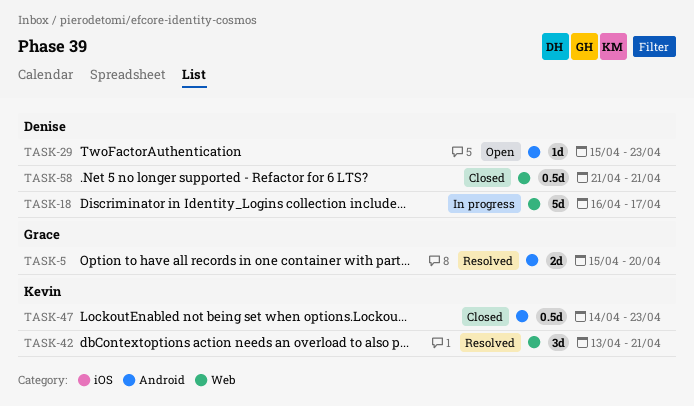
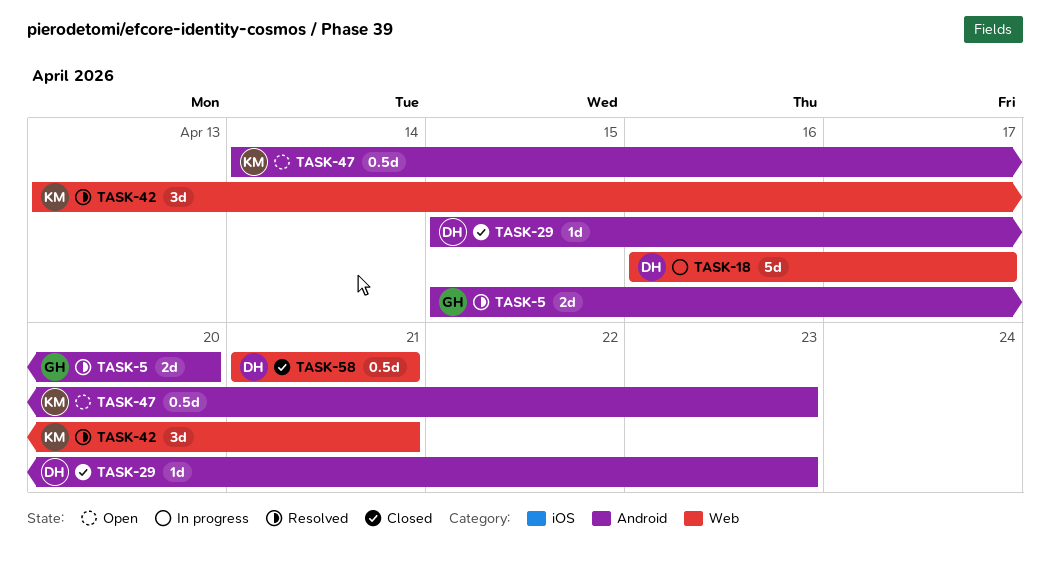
TASK-29, status: Open -> Closed
TASK-47, status: Closed -> Open

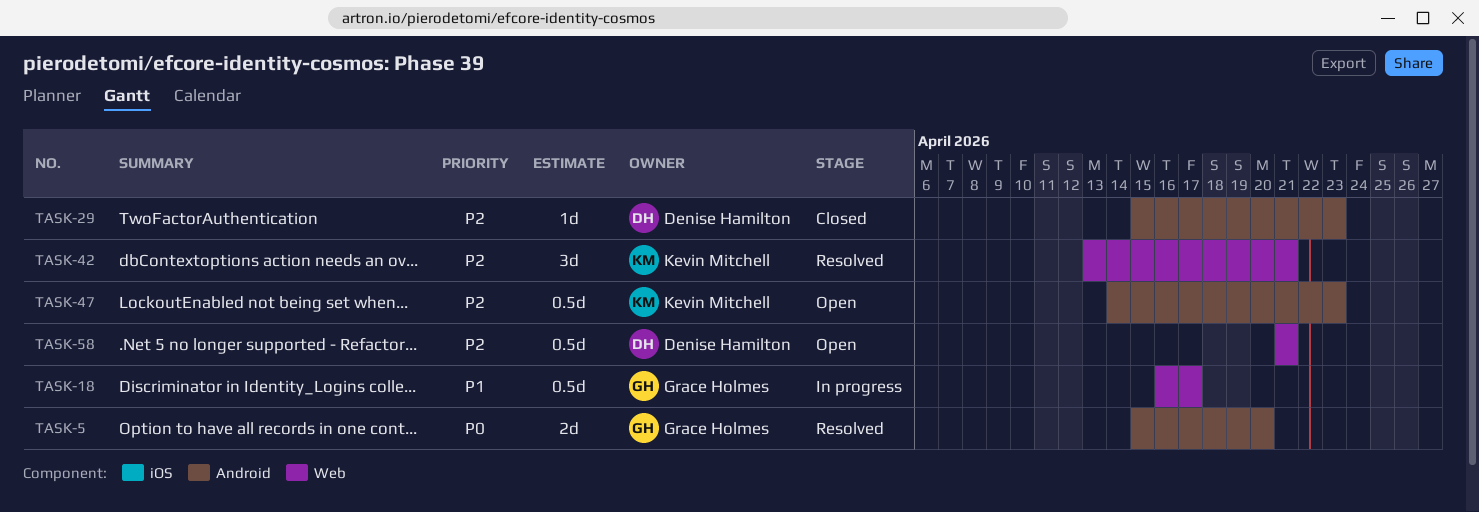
TASK-18, owner: Denise Hamilton -> Grace Holmes
TASK-18, estimate: 5d -> 0.5d
TASK-58, status: Closed -> Open

